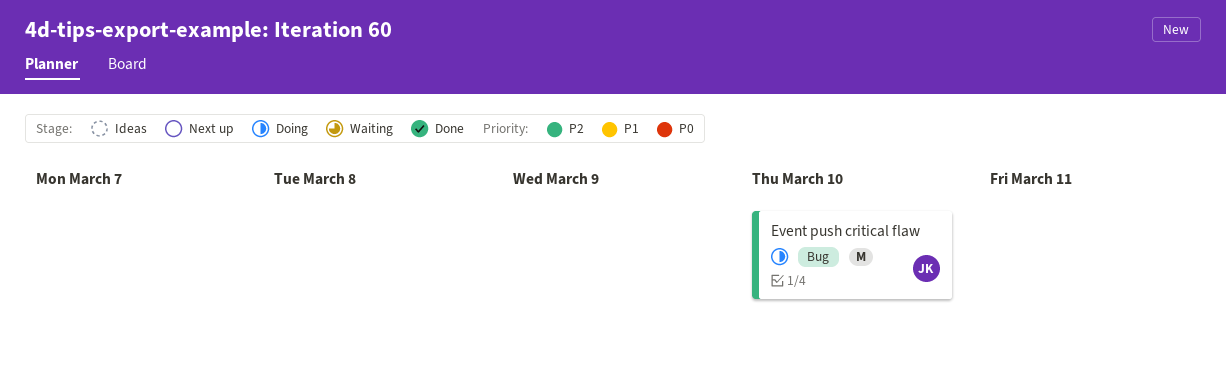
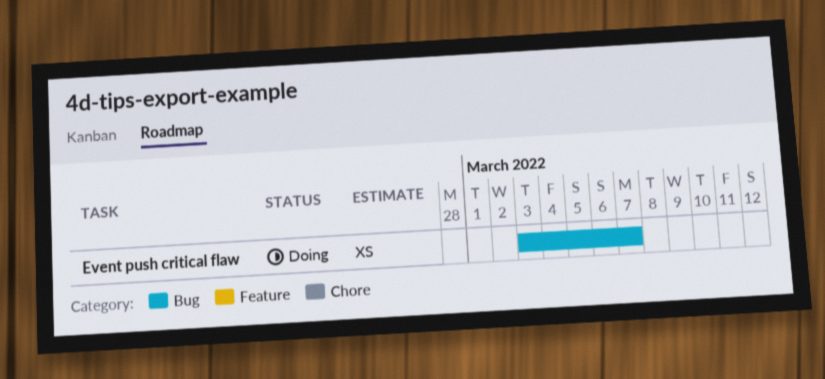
Event push critical flaw, estimate: M -> XS
Event push critical flaw, due: Mar 10 -> Mar 7

